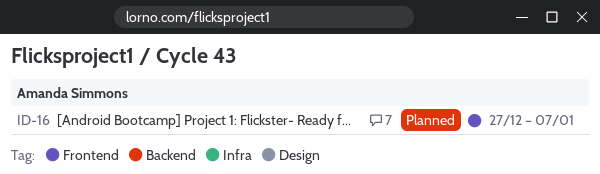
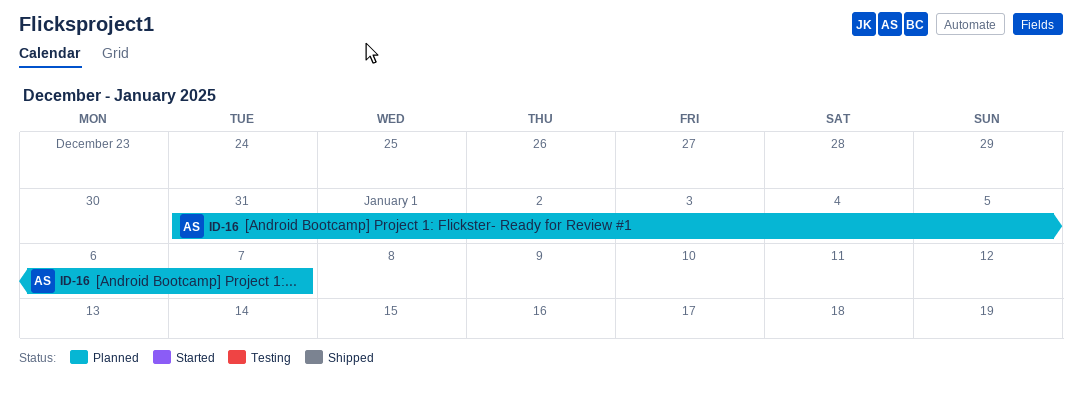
ID-16, start: Dec 27 -> Dec 31

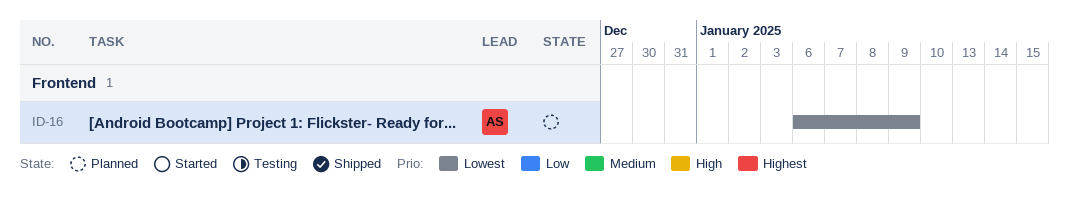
ID-16, start: Dec 31 -> Jan 6
ID-16, due: Jan 7 -> Jan 9

